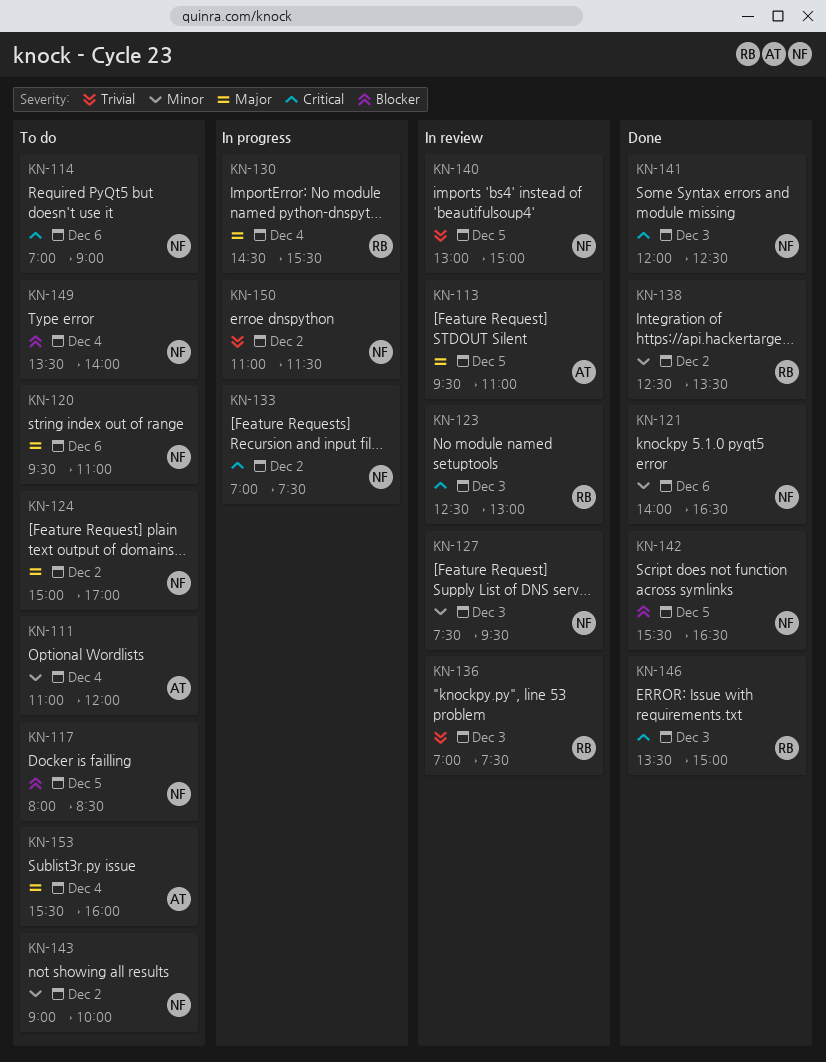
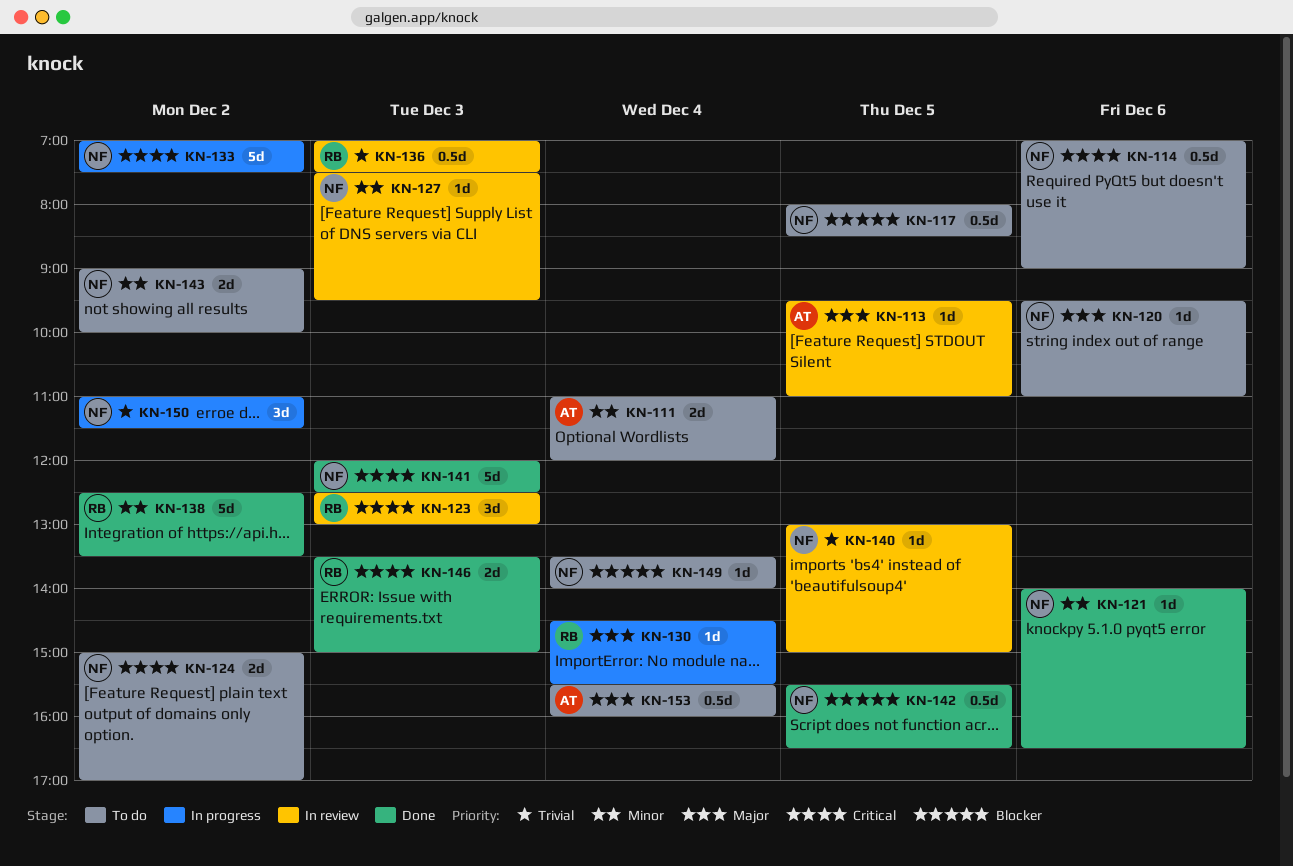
KN-124, priority: Major -> Critical

